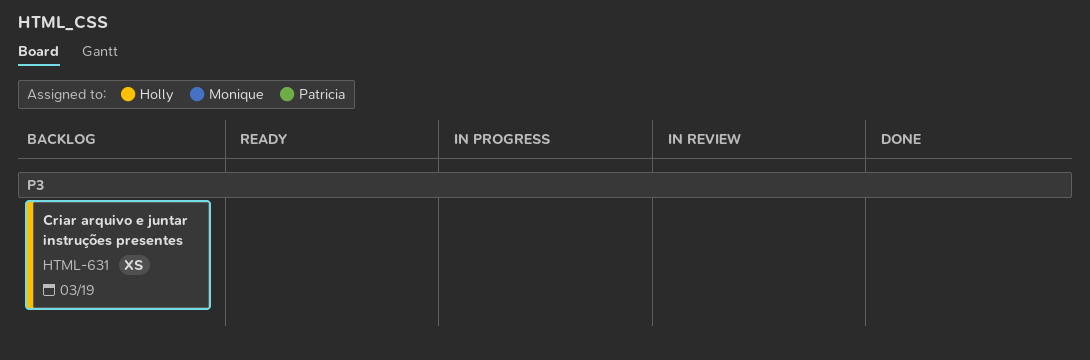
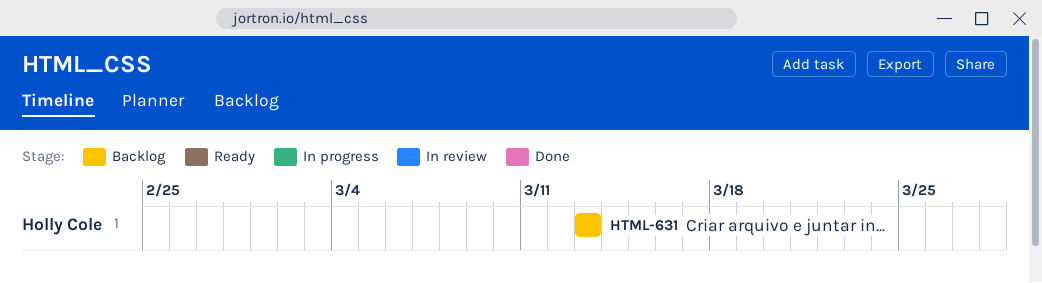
HTML-631, due: Mar 19 -> Mar 13

